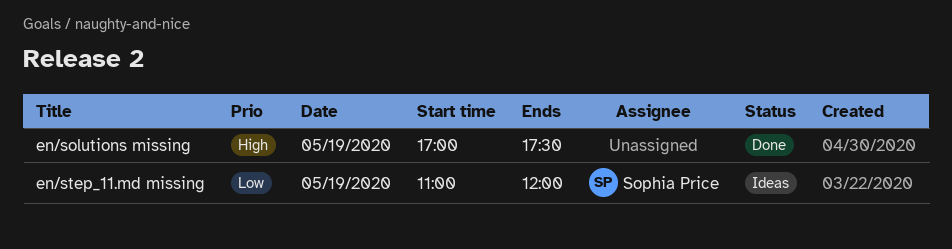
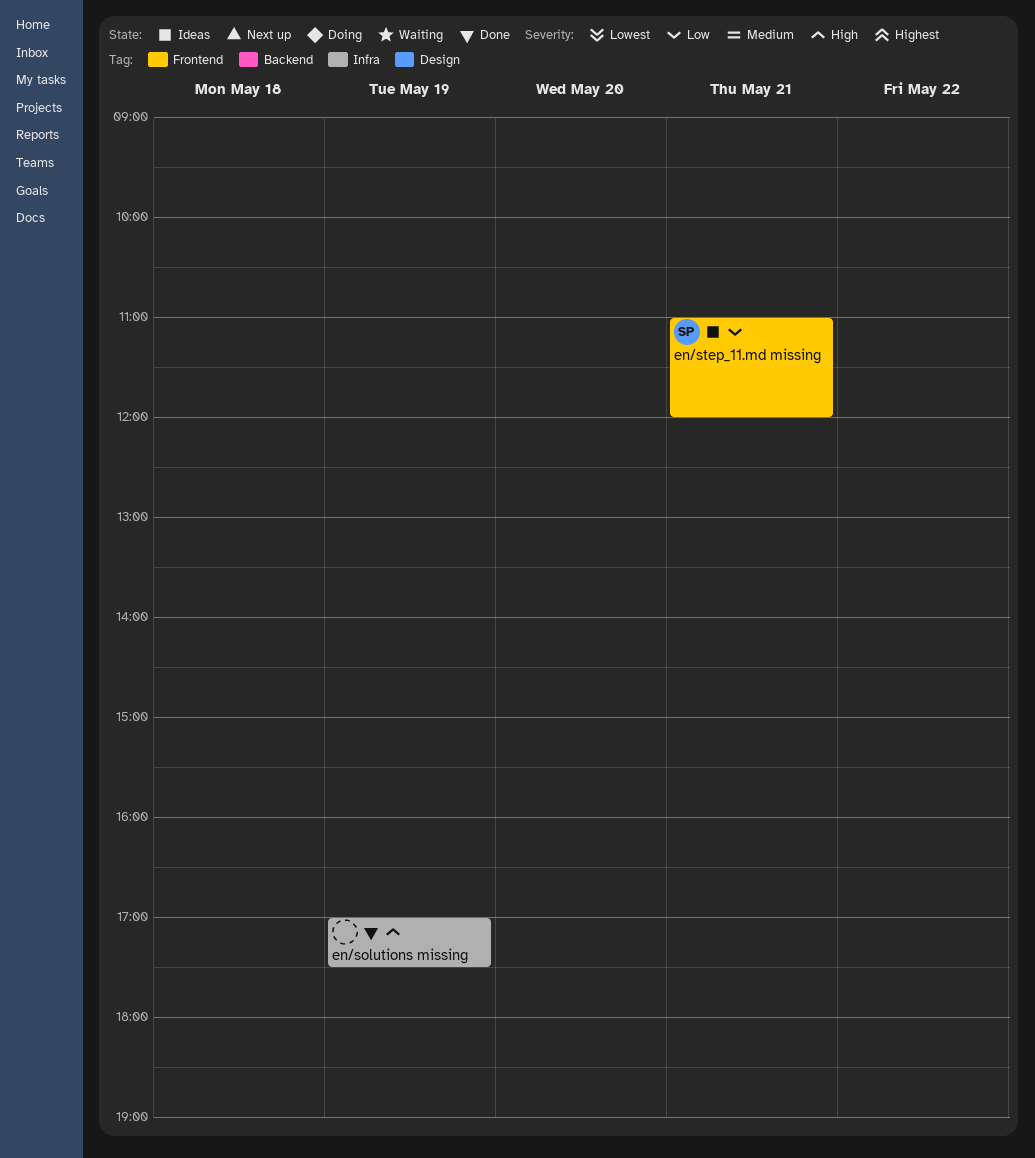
en/step_11.md missing, day: May 19 -> May 21

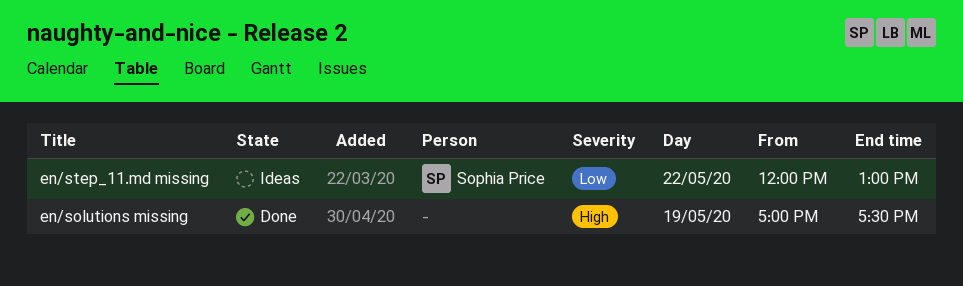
en/step_11.md missing, day: May 21 -> May 22
en/step_11.md missing, begins: 11:00 -> 12:00
en/step_11.md missing, ends: 12:00 -> 13:00

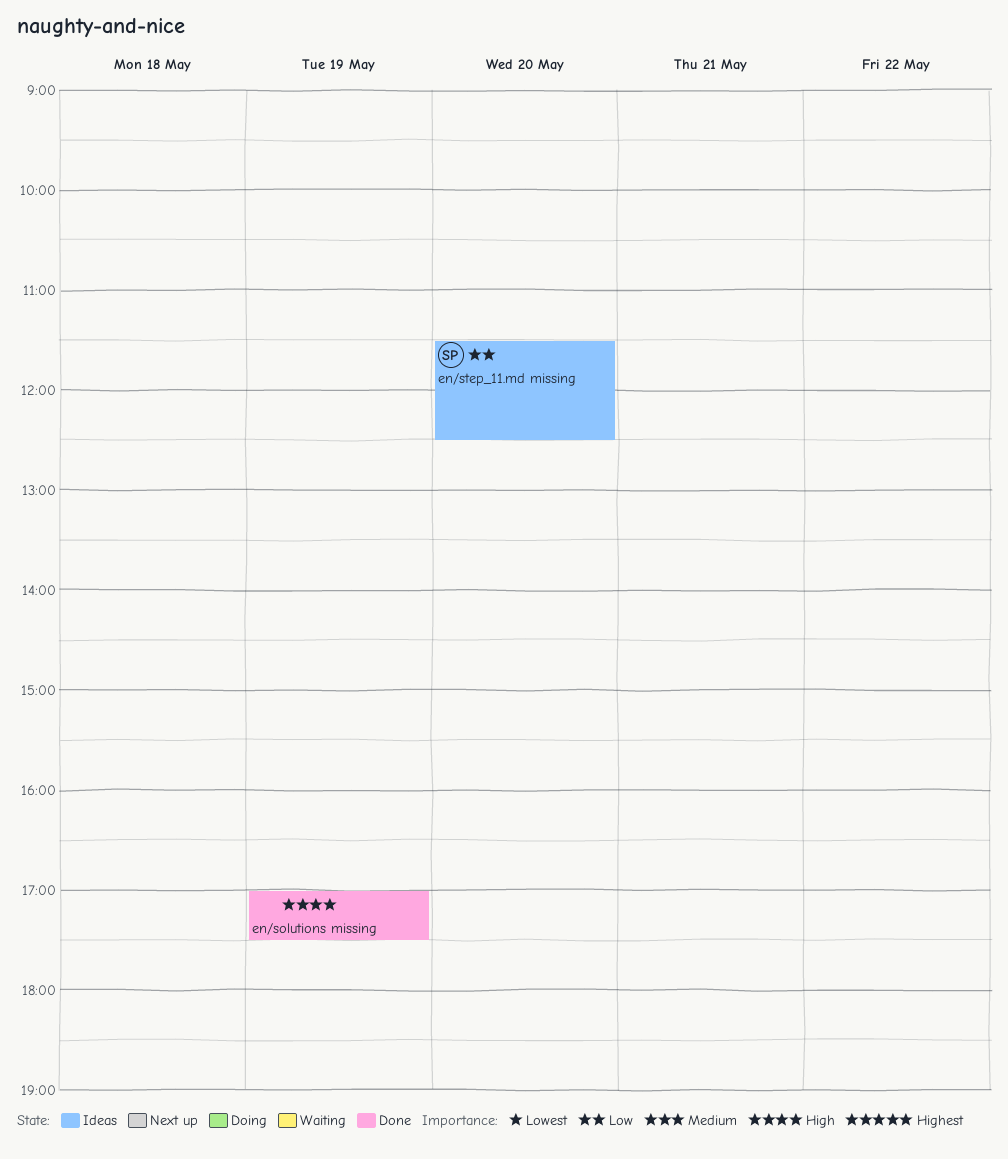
en/step_11.md missing, day: May 22 -> May 20
en/step_11.md missing, begins: 12:00 -> 11:30
en/step_11.md missing, ends: 13:00 -> 12:30

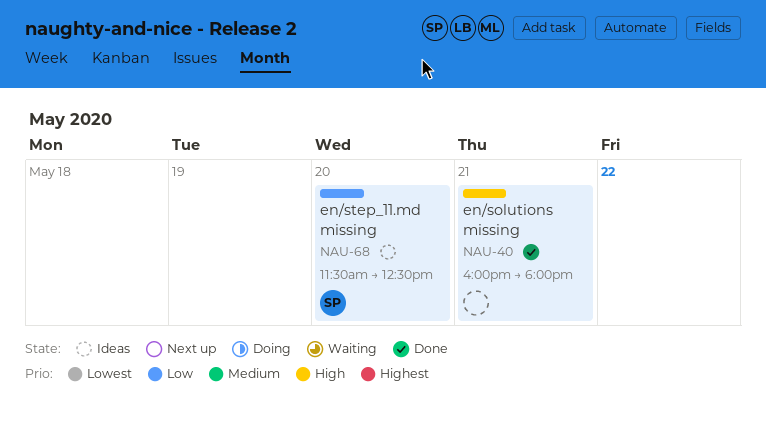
en/solutions missing, day: May 19 -> May 21
en/solutions missing, begins: 17:00 -> 16:00
en/solutions missing, ends: 17:30 -> 18:00

